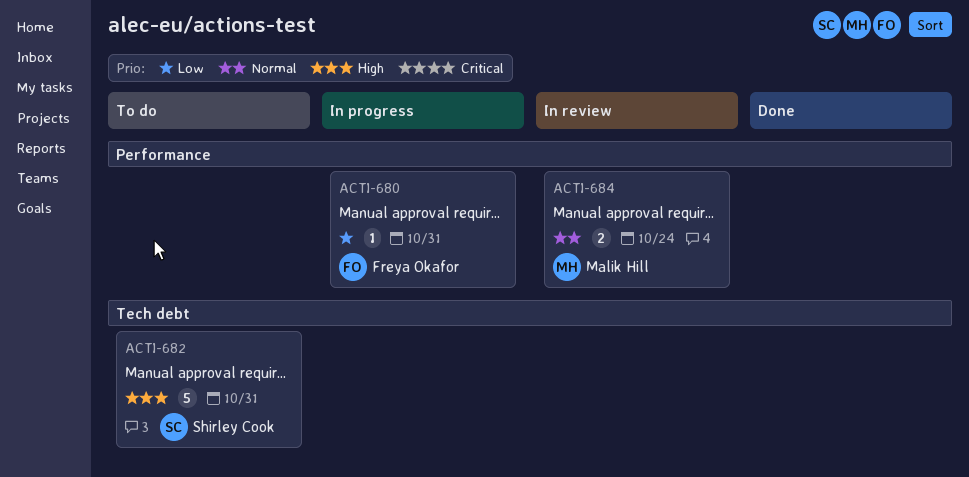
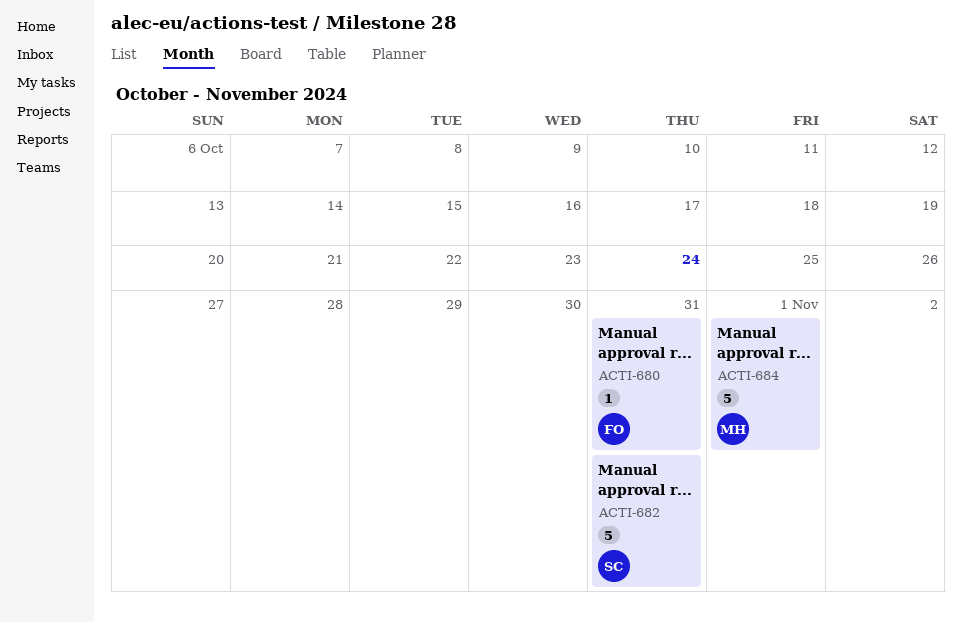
ACTI-684, estimate: 2 -> 5
ACTI-684, due: Oct 24 -> Nov 1

